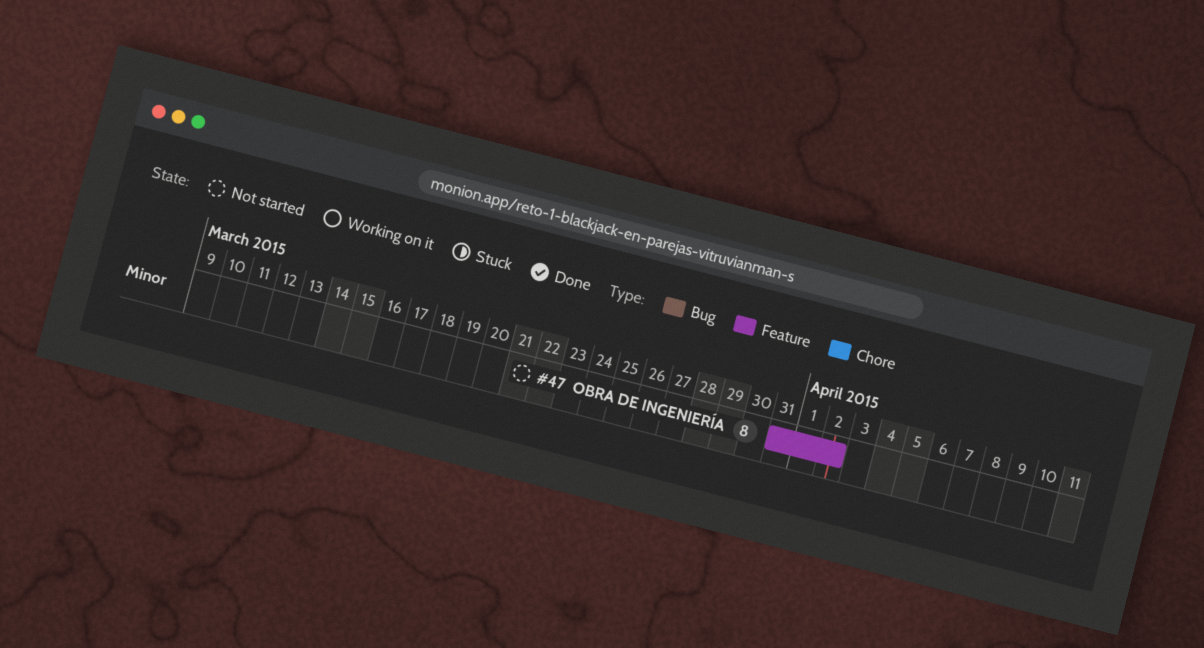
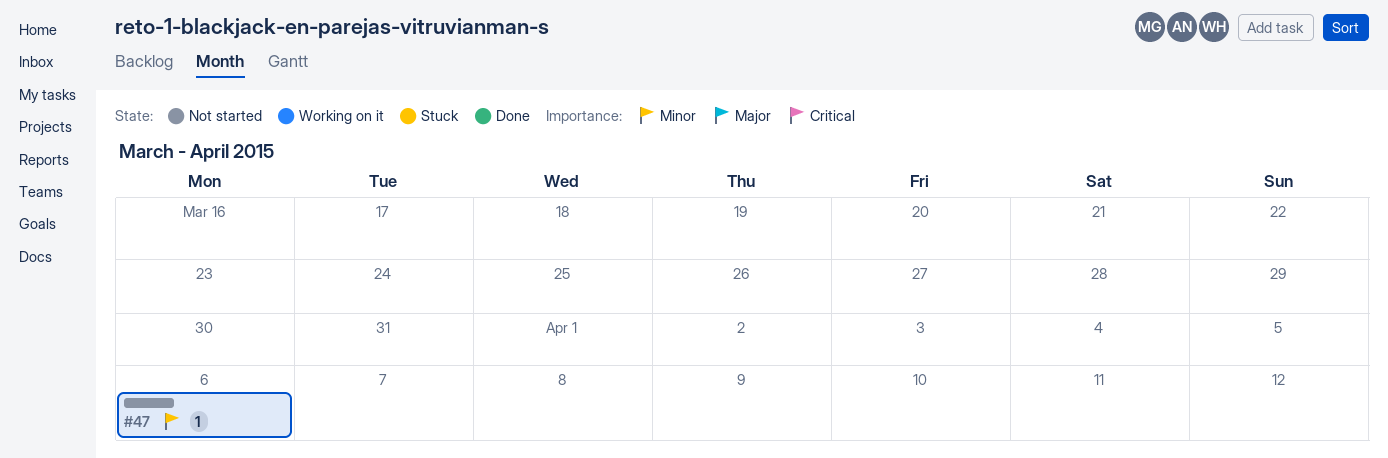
#47, estimate: 8 -> 1
#47, due: Apr 2 -> Apr 6

